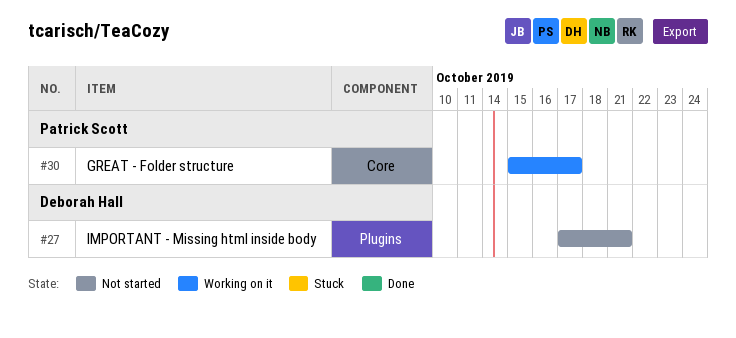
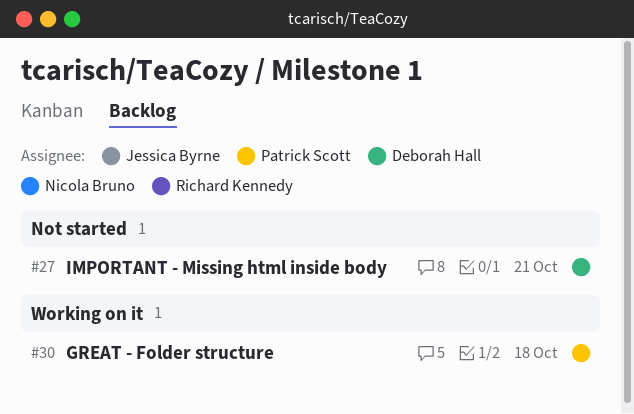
#30, due: Oct 17 -> Oct 18

